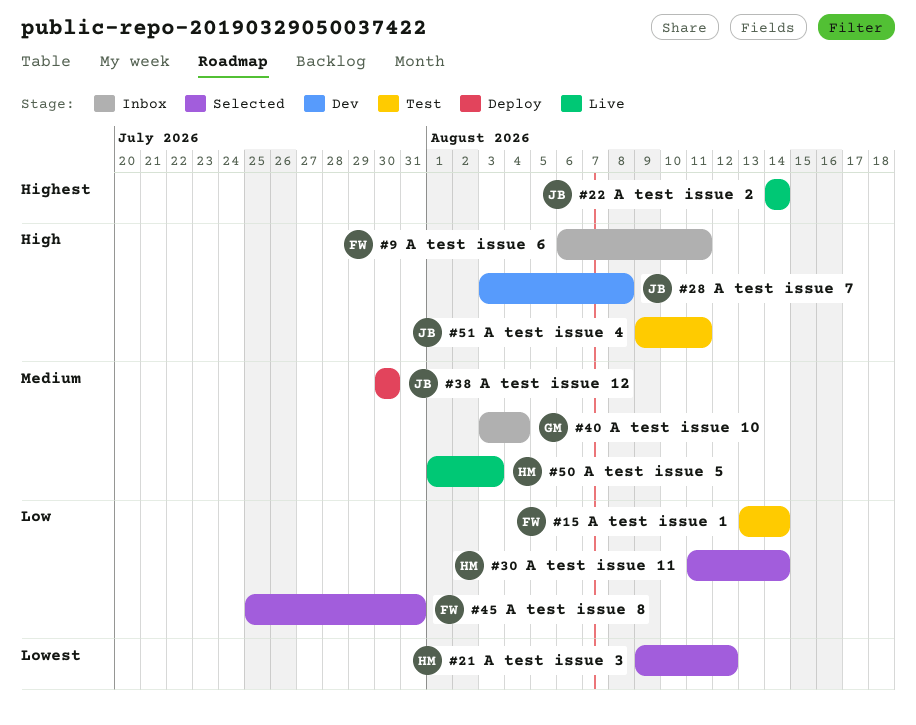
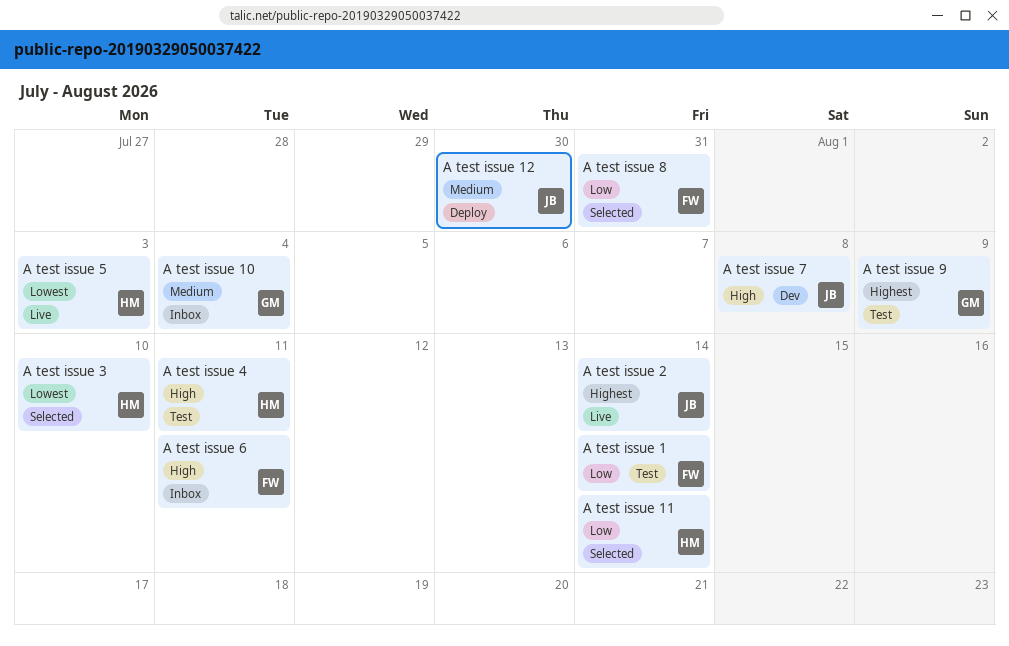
A test issue 3, due: Aug 12 -> Aug 10
A test issue 4, owner: JB -> HM
A test issue 5, priority: Medium -> Lowest
A test issue 9: none -> present

